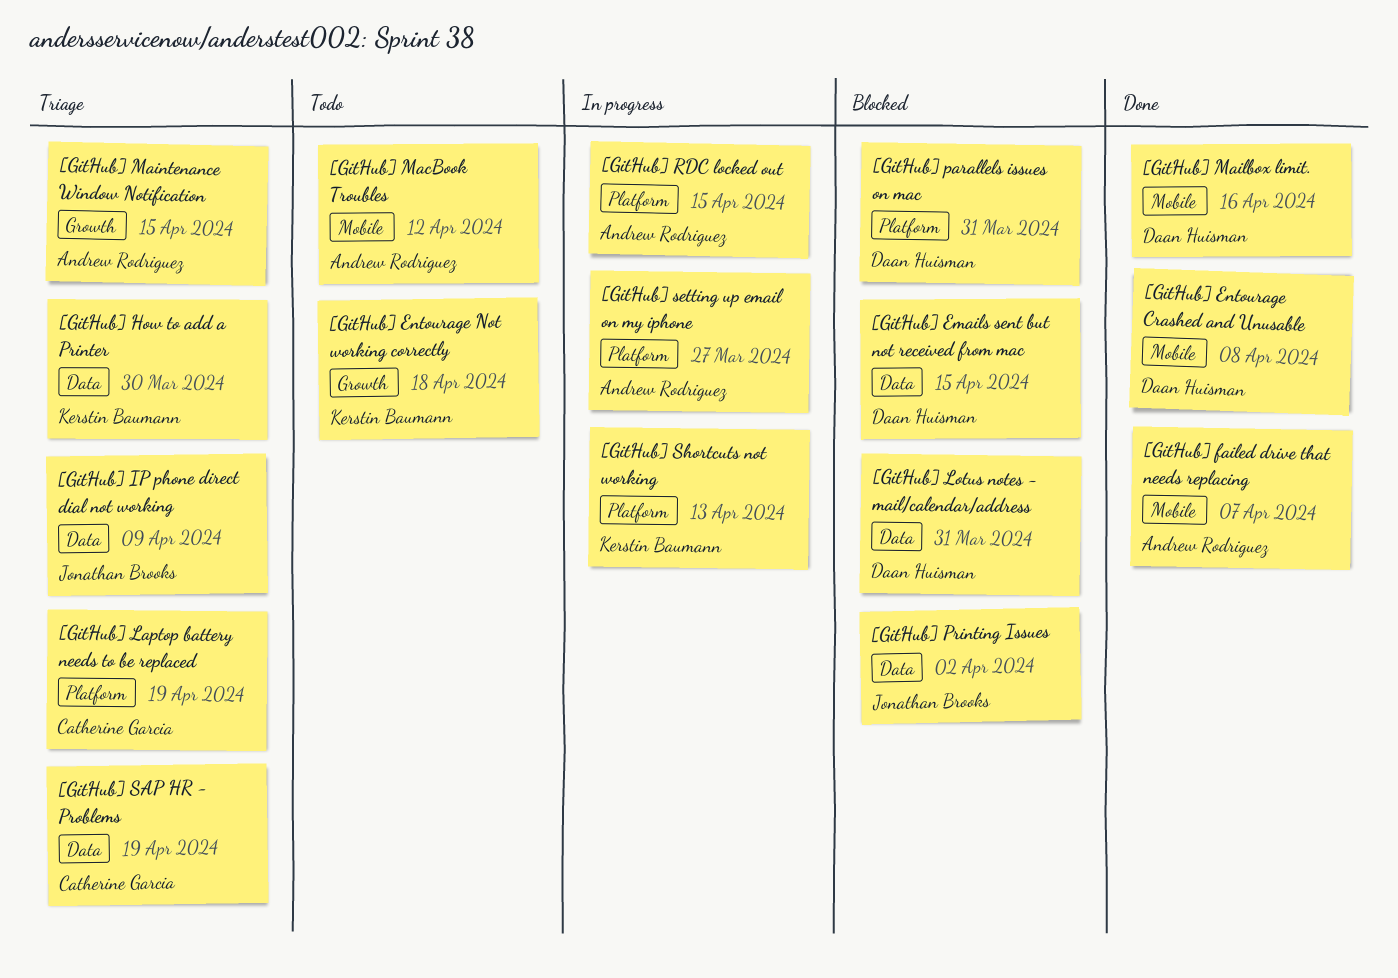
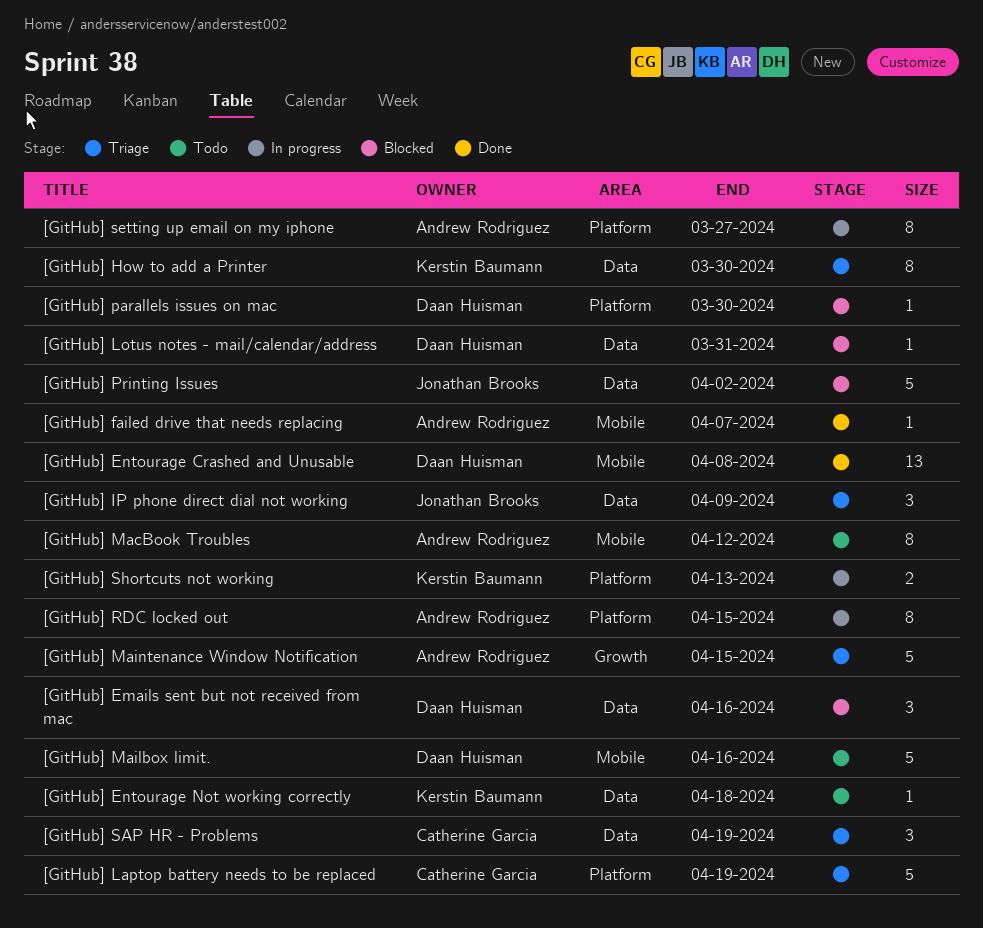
[GitHub] Emails sent but not received from mac, due: Apr 15 -> Apr 16
[GitHub] Entourage Not working correctly, label: Growth -> Data
[GitHub] Mailbox limit., status: Done -> Todo
[GitHub] parallels issues on mac, due: Mar 31 -> Mar 30

